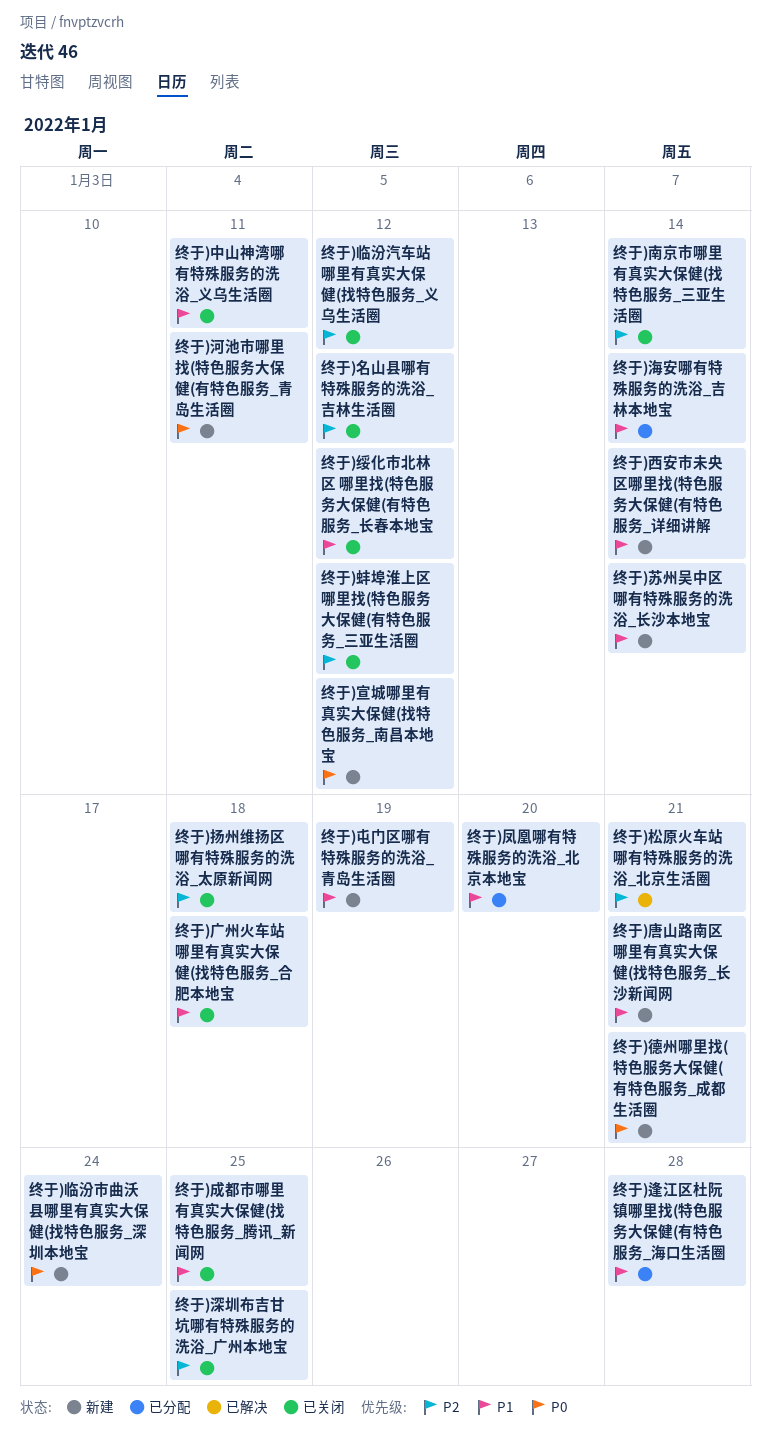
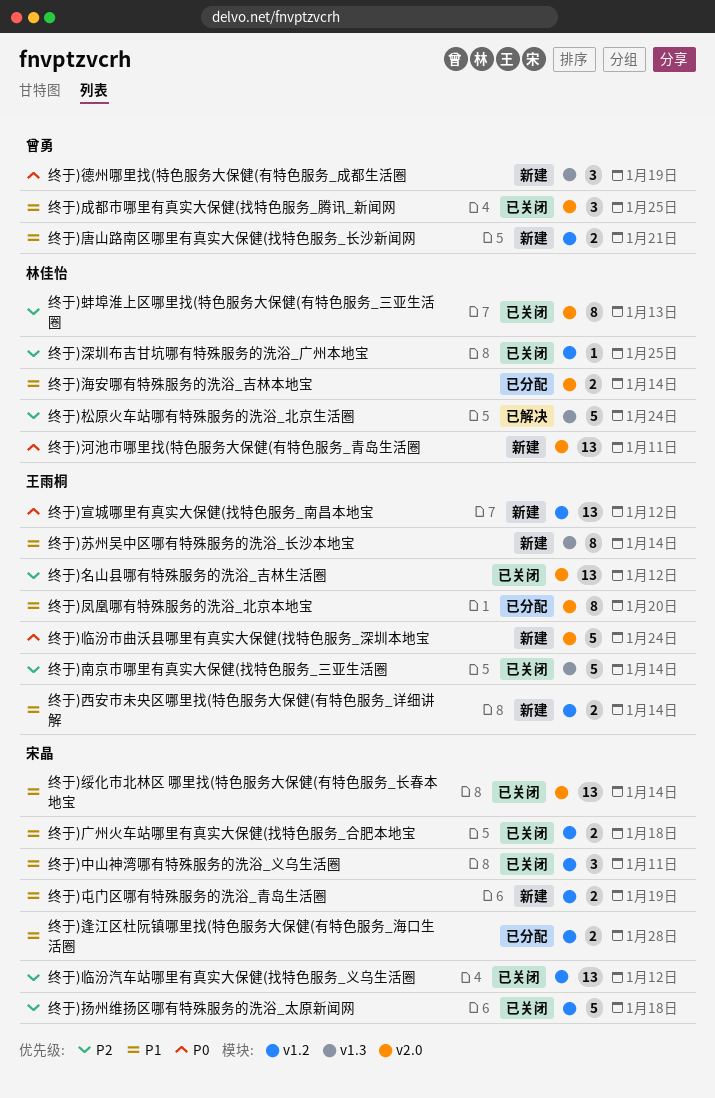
终于)德州哪里找(特色服务大保健(有特色服务_成都生活圈, due: Jan 21 -> Jan 19
终于)松原火车站哪有特殊服务的洗浴_北京生活圈, due: Jan 21 -> Jan 24
终于)绥化市北林区 哪里找(特色服务大保健(有特色服务_长春本地宝, due: Jan 12 -> Jan 14
终于)蚌埠淮上区哪里找(特色服务大保健(有特色服务_三亚生活圈, due: Jan 12 -> Jan 13

